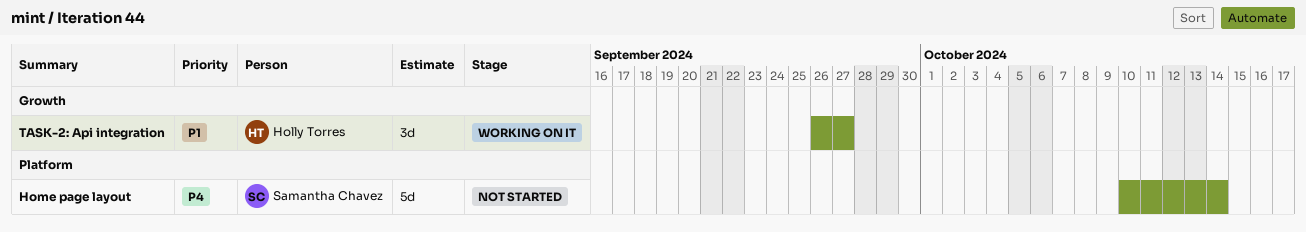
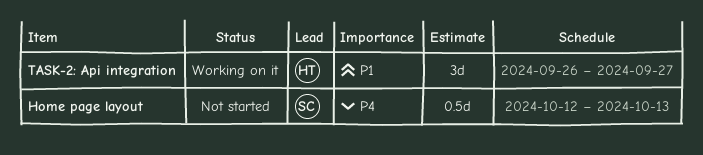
Home page layout, estimate: 5d -> 0.5d
Home page layout, start: Oct 10 -> Oct 12
Home page layout, due: Oct 14 -> Oct 13

